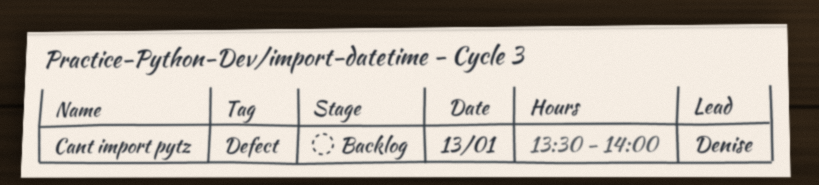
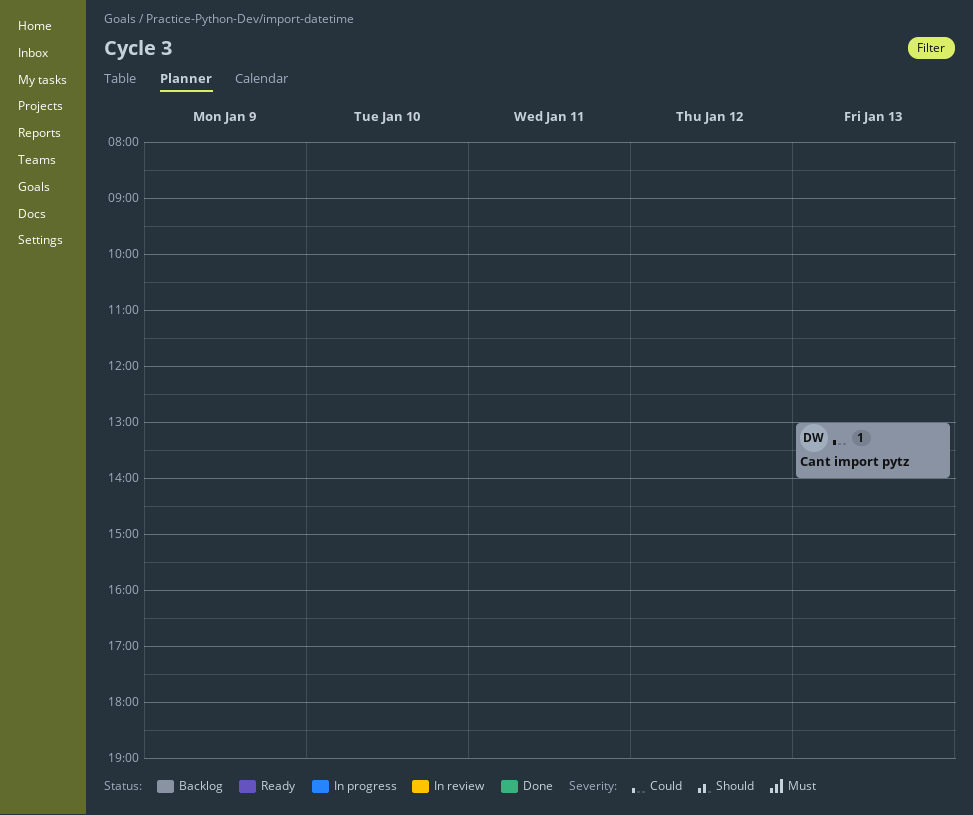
Cant import pytz, begins: 13:30 -> 13:00

